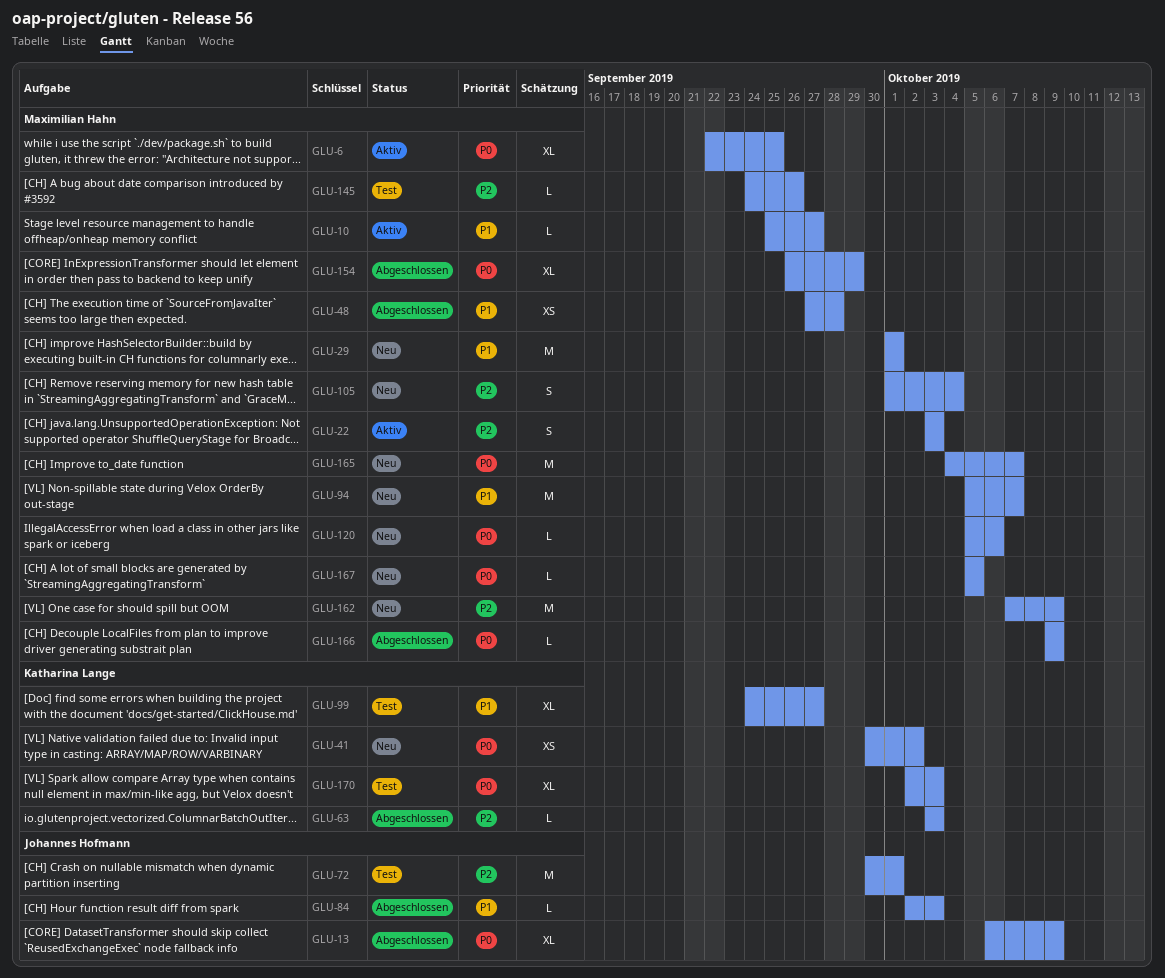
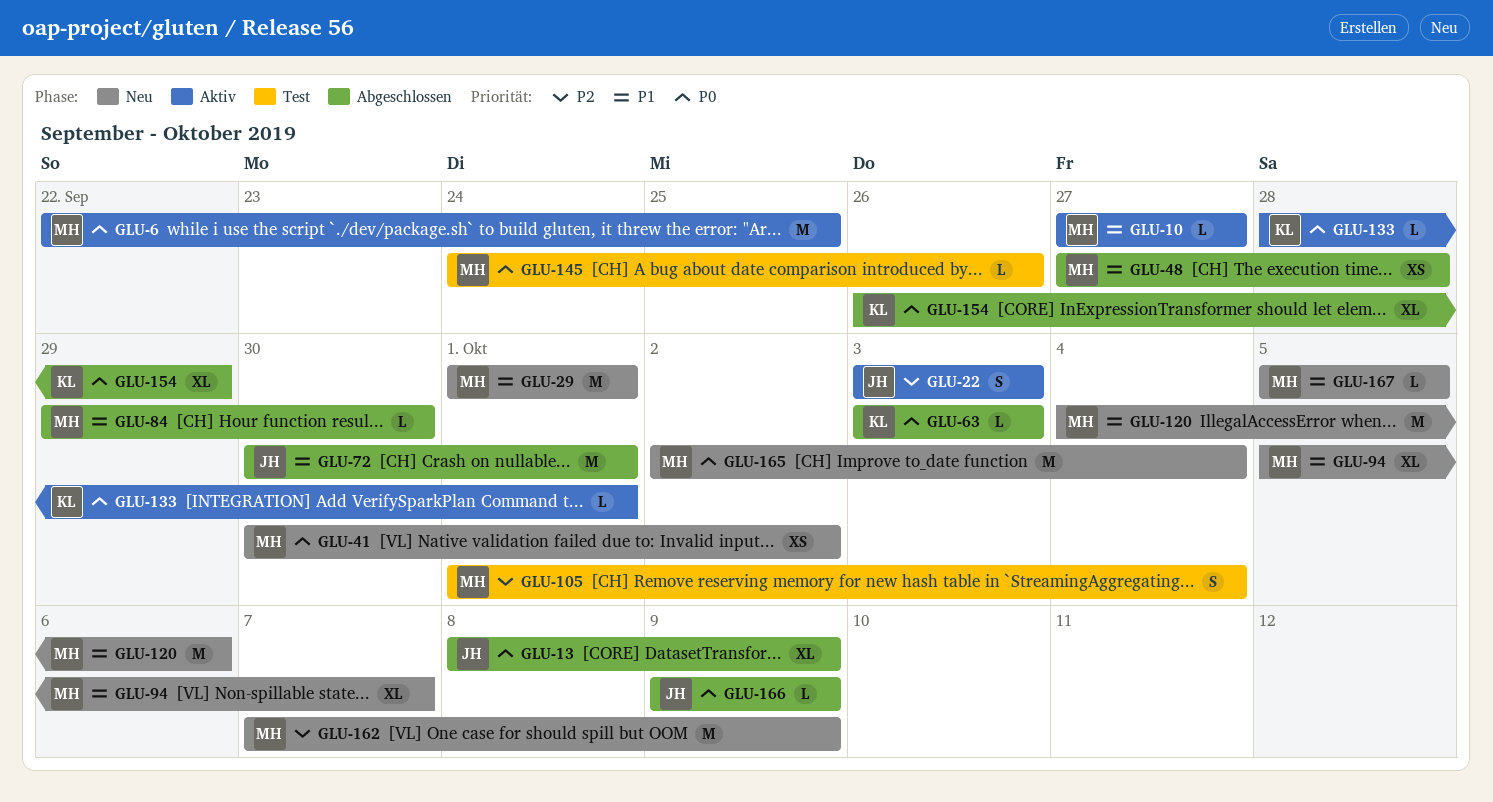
GLU-6, estimate: XL -> M
GLU-10, start: Sep 25 -> Sep 27
GLU-13, start: Oct 6 -> Oct 8
GLU-22, owner: Maximilian Hahn -> Johannes Hofmann
GLU-41, owner: Katharina Lange -> Maximilian Hahn
GLU-63, priority: P2 -> P0
GLU-72, status: Test -> Abgeschlossen
GLU-72, priority: P2 -> P1
GLU-84, owner: Johannes Hofmann -> Maximilian Hahn
GLU-84, start: Oct 2 -> Sep 29
GLU-84, due: Oct 3 -> Sep 30
GLU-94, estimate: M -> XL
GLU-99: present -> none
GLU-105, status: Neu -> Test
GLU-120, priority: P0 -> P1
GLU-120, estimate: L -> M
GLU-120, start: Oct 5 -> Oct 4
GLU-133: none -> present
GLU-145, priority: P2 -> P0
GLU-154, owner: Maximilian Hahn -> Katharina Lange
GLU-165, start: Oct 4 -> Oct 2
GLU-165, due: Oct 7 -> Oct 4
GLU-166, owner: Maximilian Hahn -> Johannes Hofmann
GLU-167, priority: P0 -> P1
GLU-170: present -> none

